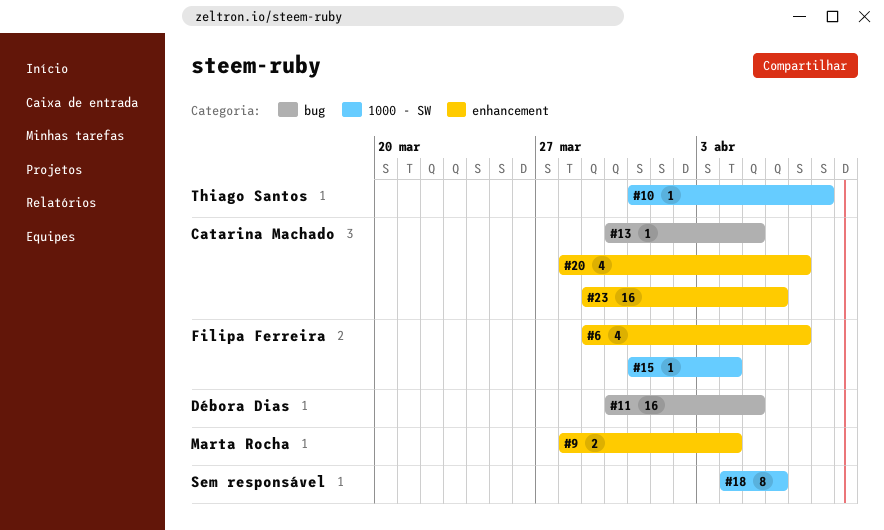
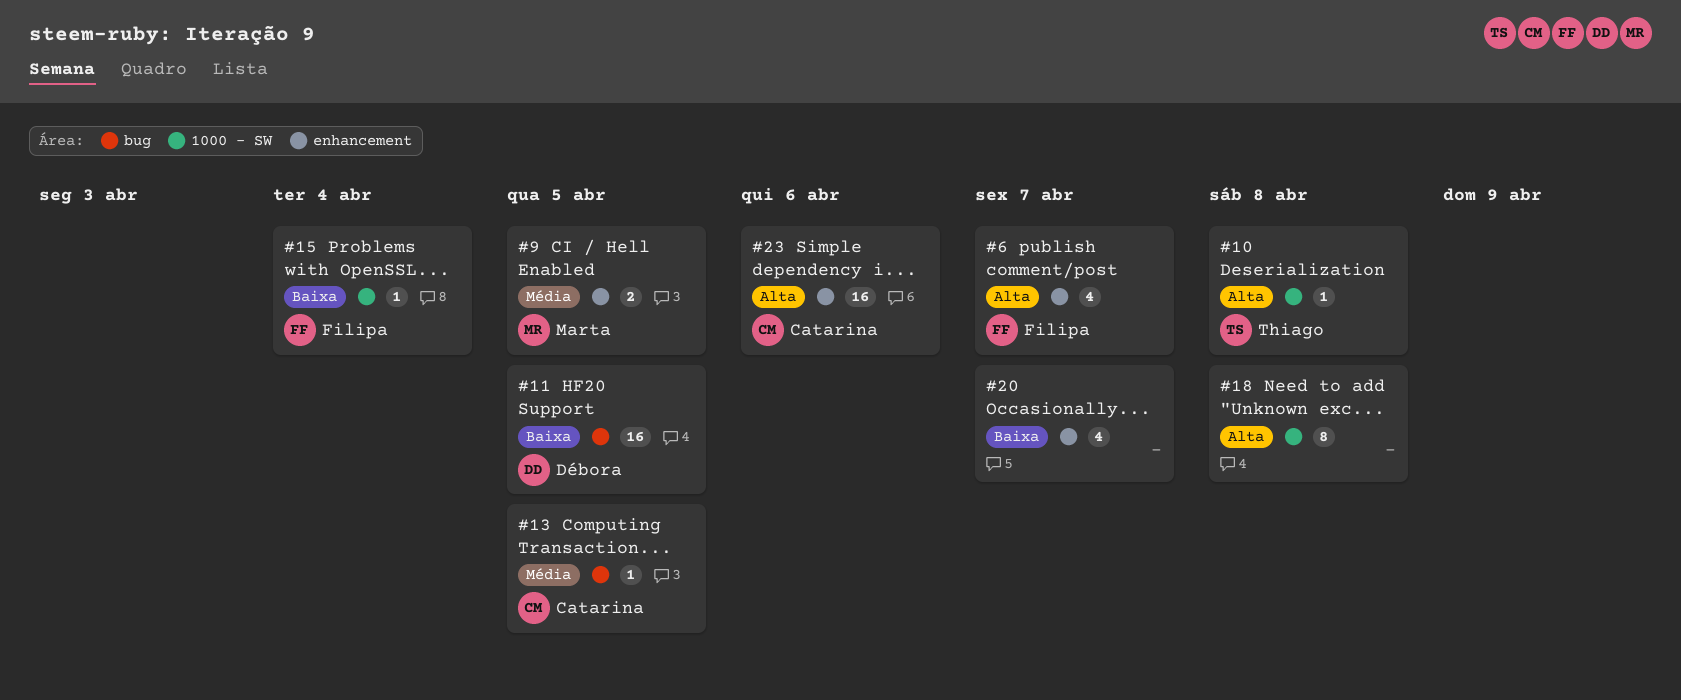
#9, due: Apr 4 -> Apr 5
#18, due: Apr 6 -> Apr 8
#20, owner: Catarina Machado -> none

